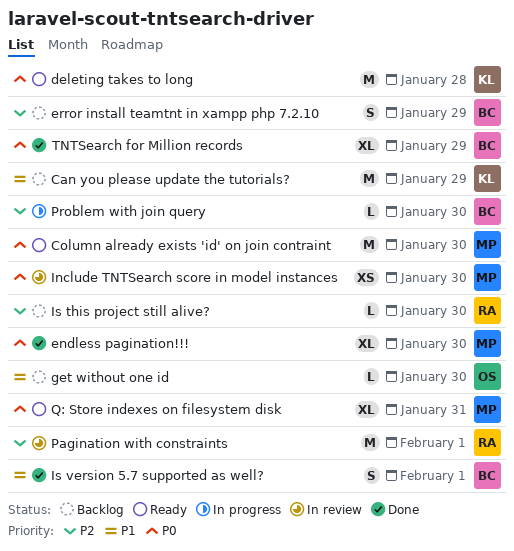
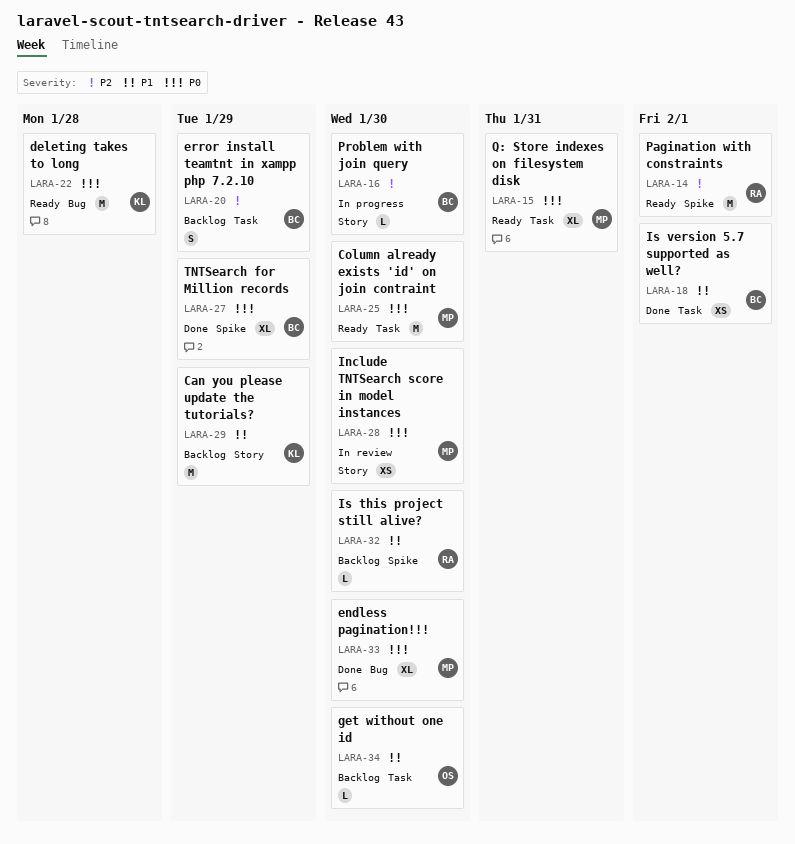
Is this project still alive?, priority: P2 -> P1
Is version 5.7 supported as well?, estimate: S -> XS
Pagination with constraints, status: In review -> Ready

